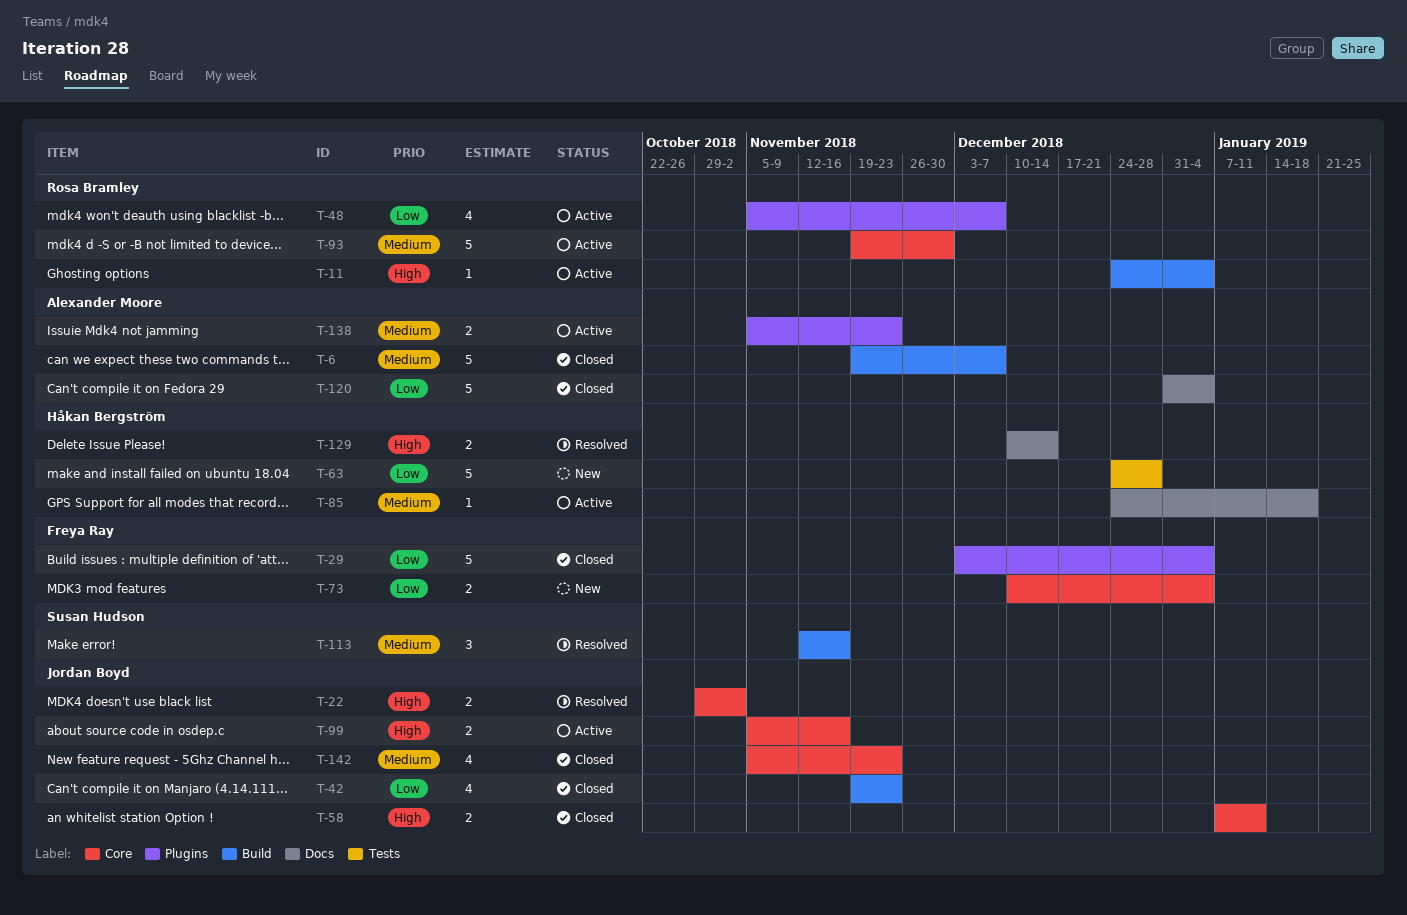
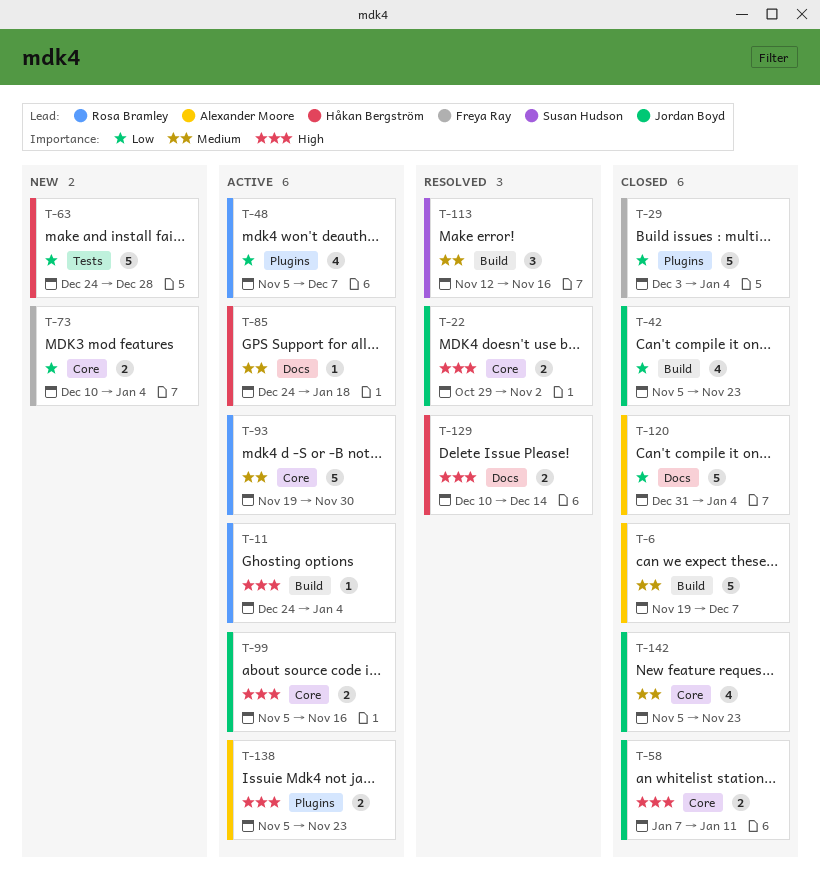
T-42, start: Nov 19 -> Nov 5
T-138, priority: Medium -> High

